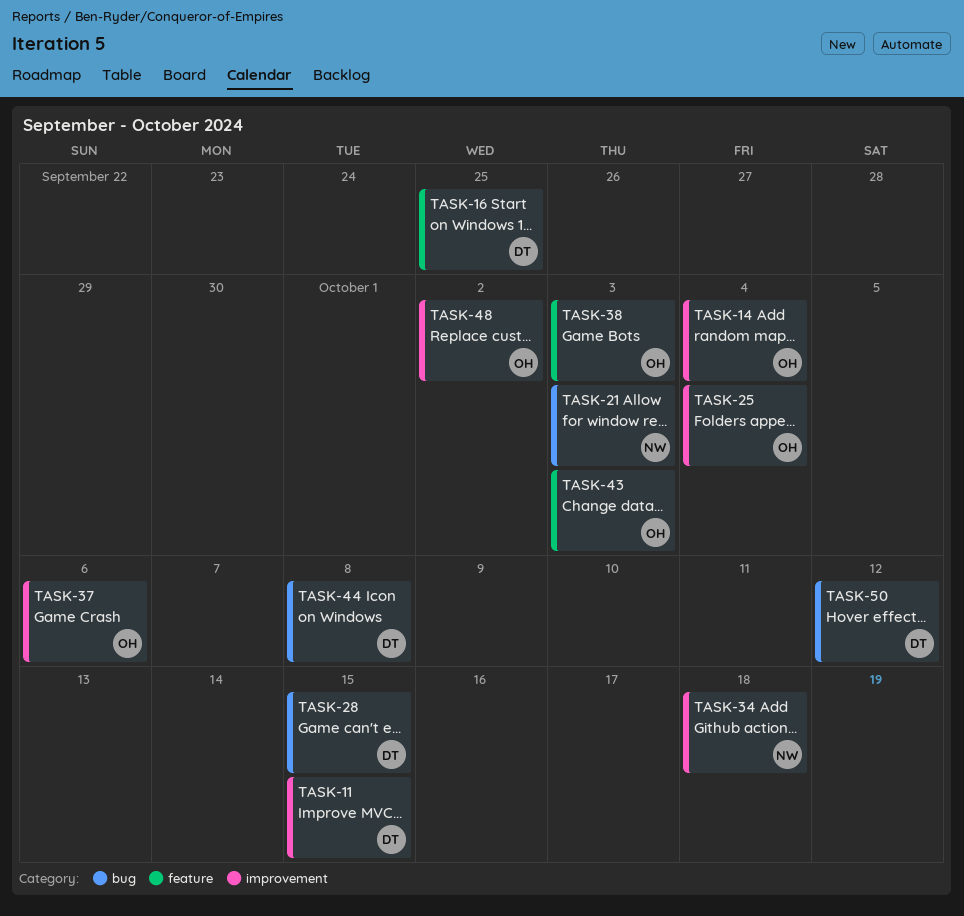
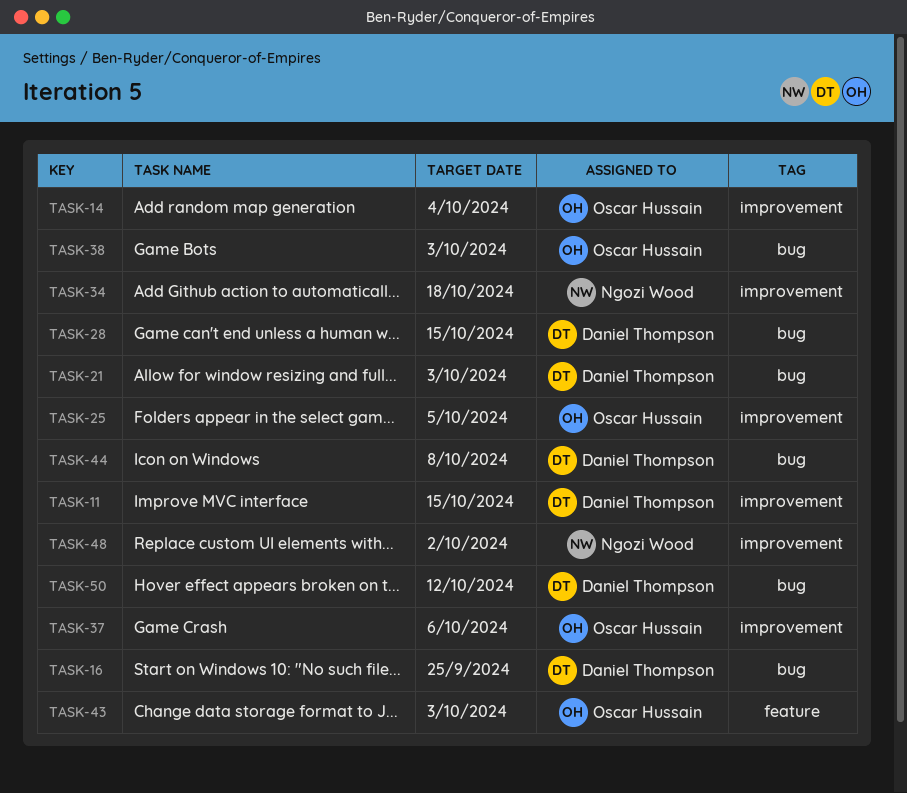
TASK-16, label: feature -> bug
TASK-21, owner: Ngozi Wood -> Daniel Thompson
TASK-25, due: Oct 4 -> Oct 5
TASK-38, label: feature -> bug
TASK-48, owner: Oscar Hussain -> Ngozi Wood

